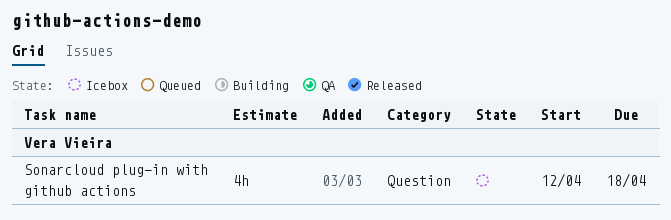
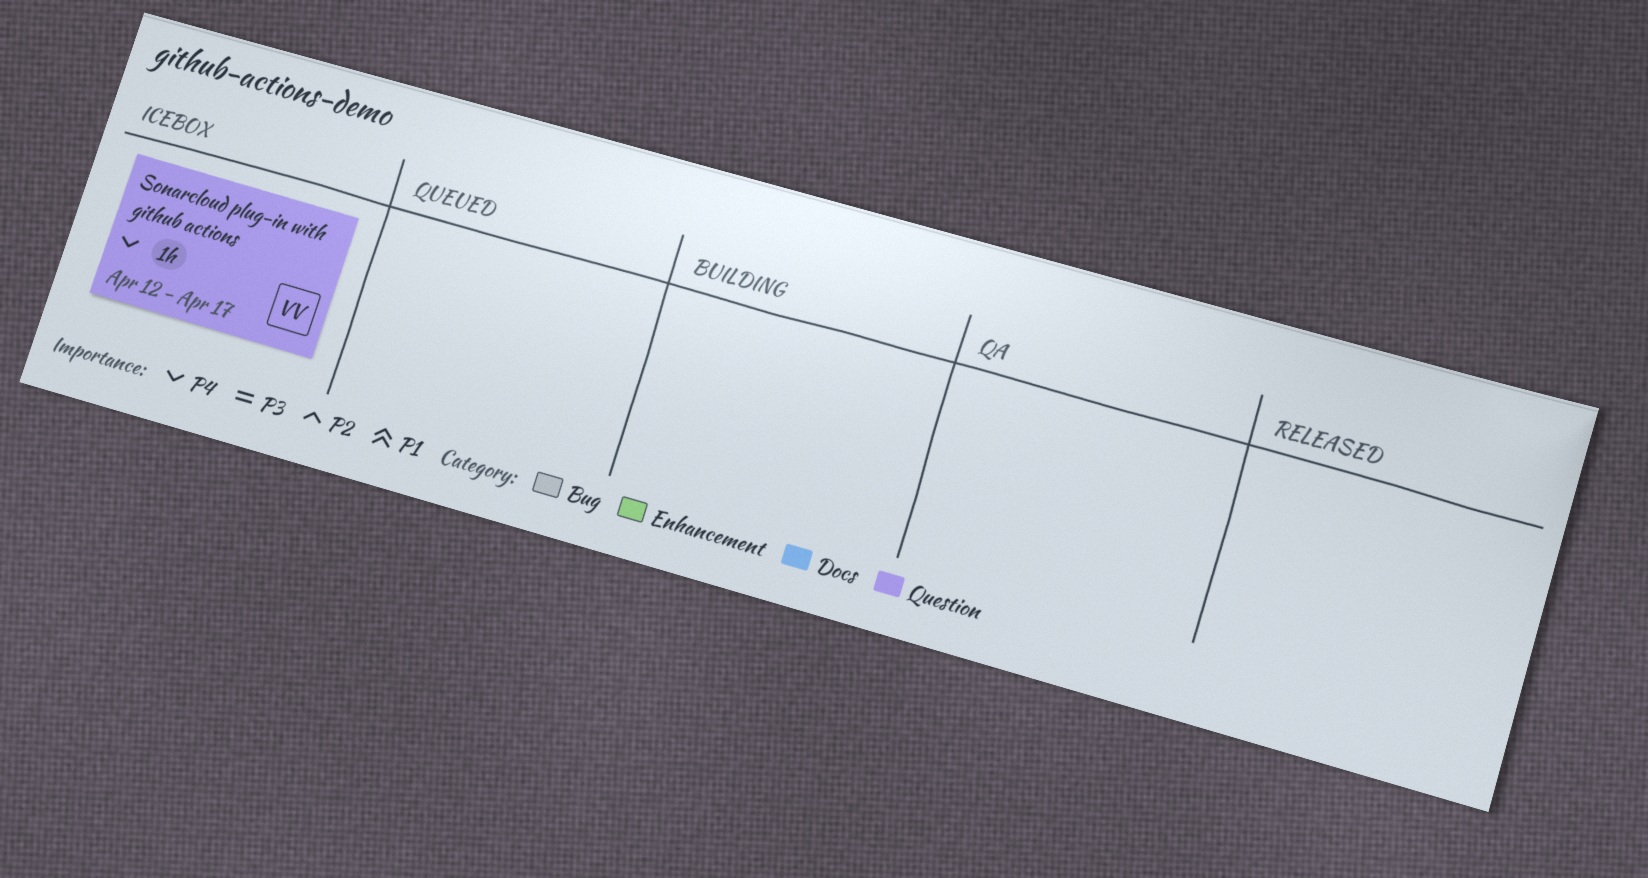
Sonarcloud plug-in with github actions, estimate: 4h -> 1h
Sonarcloud plug-in with github actions, due: Apr 18 -> Apr 17

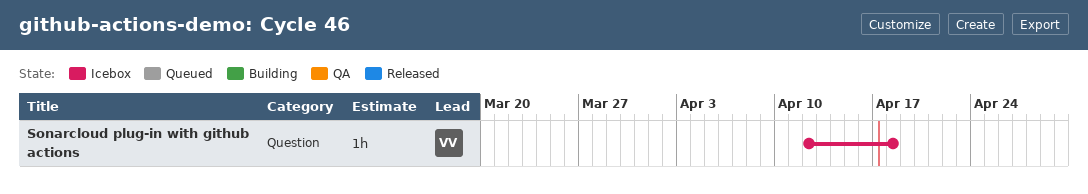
Sonarcloud plug-in with github actions, due: Apr 17 -> Apr 18

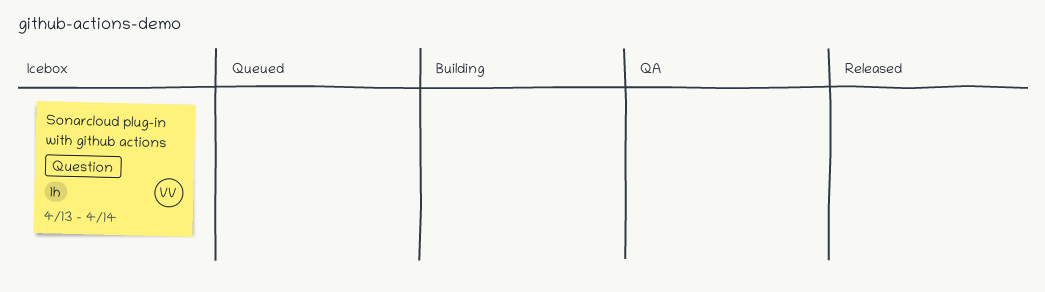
Sonarcloud plug-in with github actions, start: Apr 12 -> Apr 13
Sonarcloud plug-in with github actions, due: Apr 18 -> Apr 14

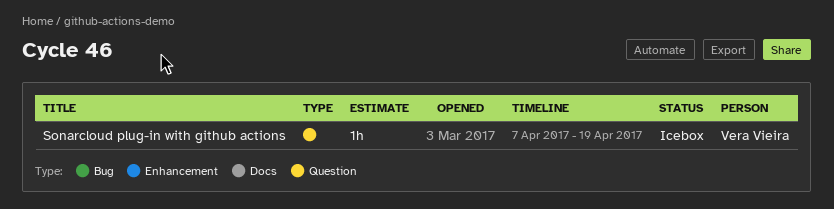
Sonarcloud plug-in with github actions, start: Apr 13 -> Apr 7
Sonarcloud plug-in with github actions, due: Apr 14 -> Apr 19

